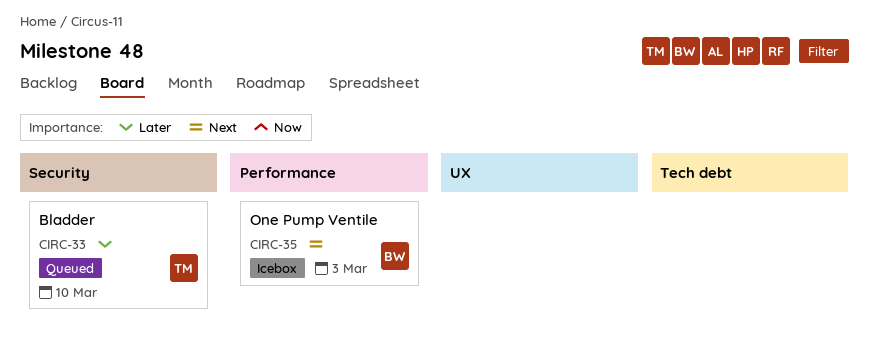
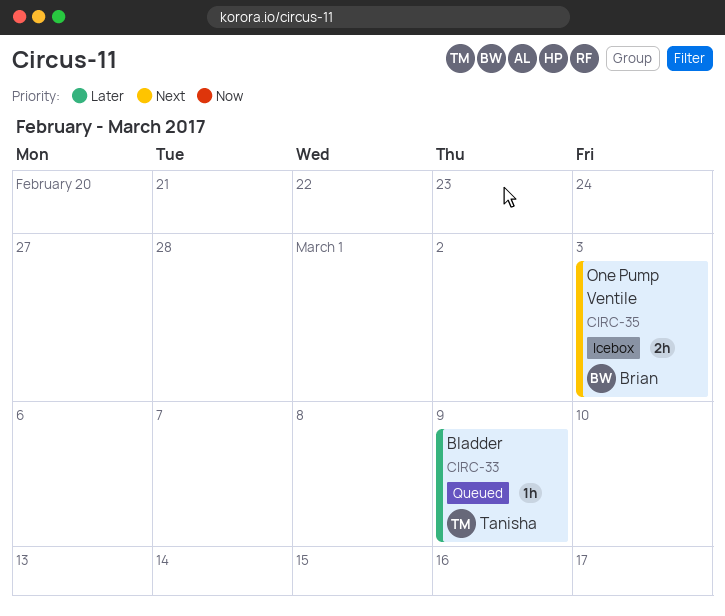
CIRC-33, due: Mar 10 -> Mar 9

